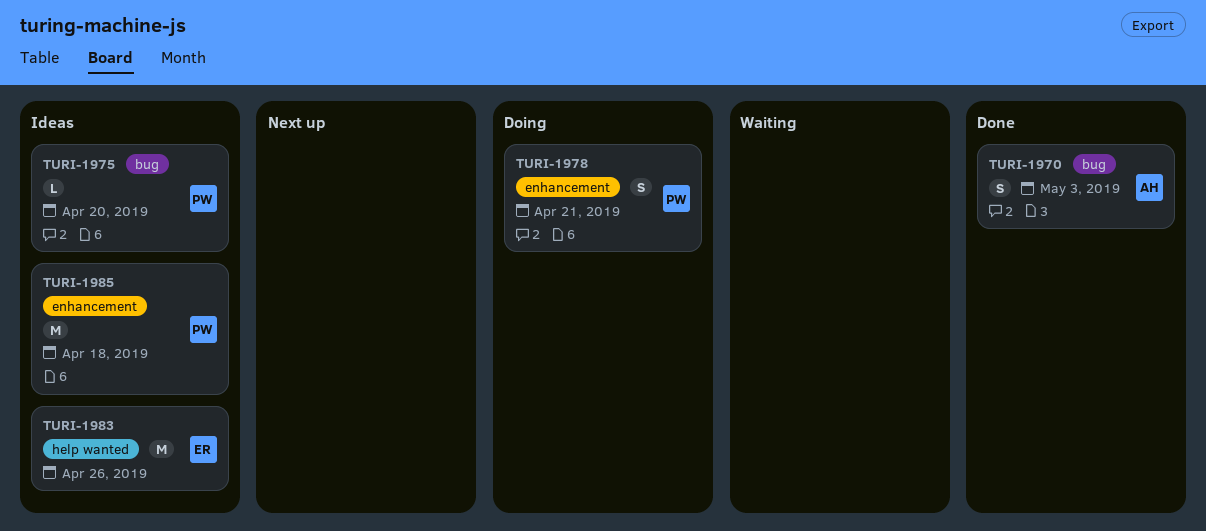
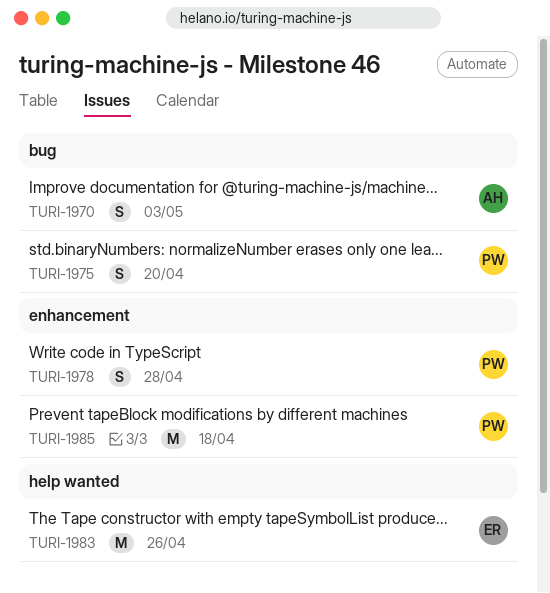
TURI-1975, estimate: L -> S
TURI-1978, due: Apr 21 -> Apr 28

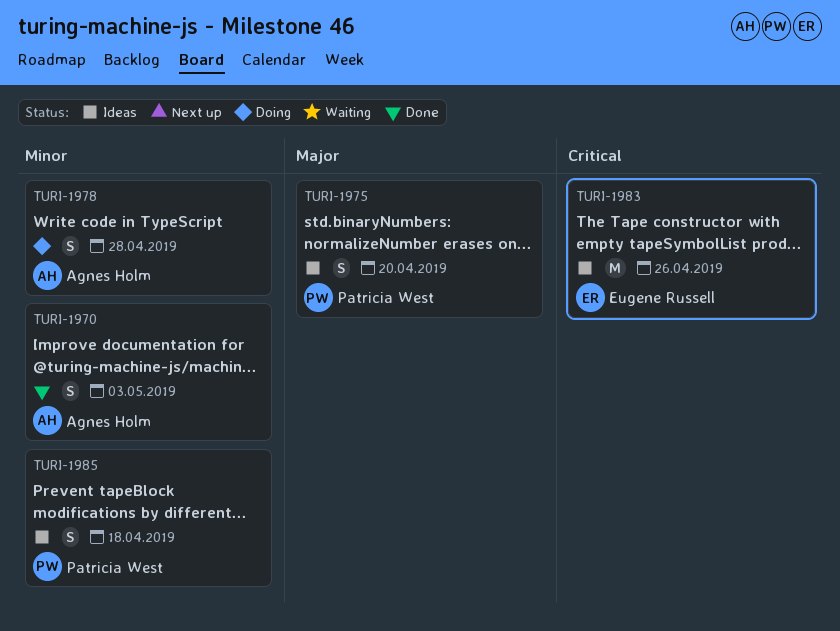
TURI-1978, owner: Patricia West -> Agnes Holm
TURI-1985, estimate: M -> S

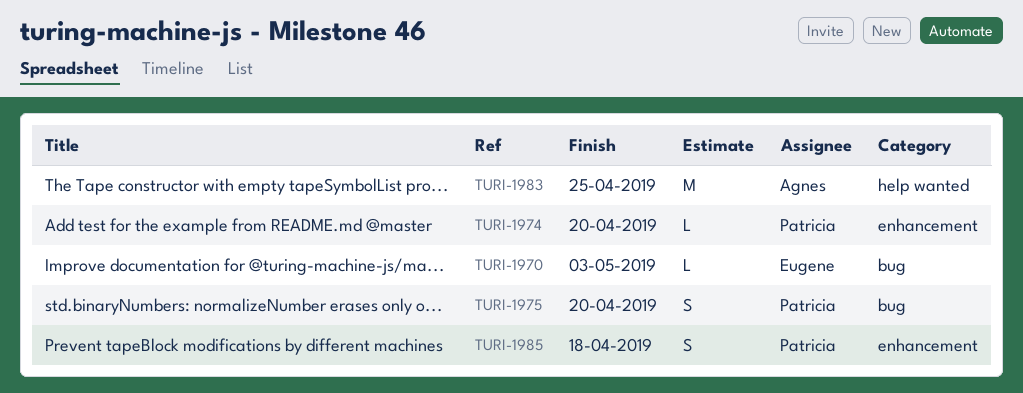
TURI-1970, owner: Agnes Holm -> Eugene Russell
TURI-1970, estimate: S -> L
TURI-1974: none -> present
TURI-1978: present -> none
TURI-1983, owner: Eugene Russell -> Agnes Holm
TURI-1983, due: Apr 26 -> Apr 25

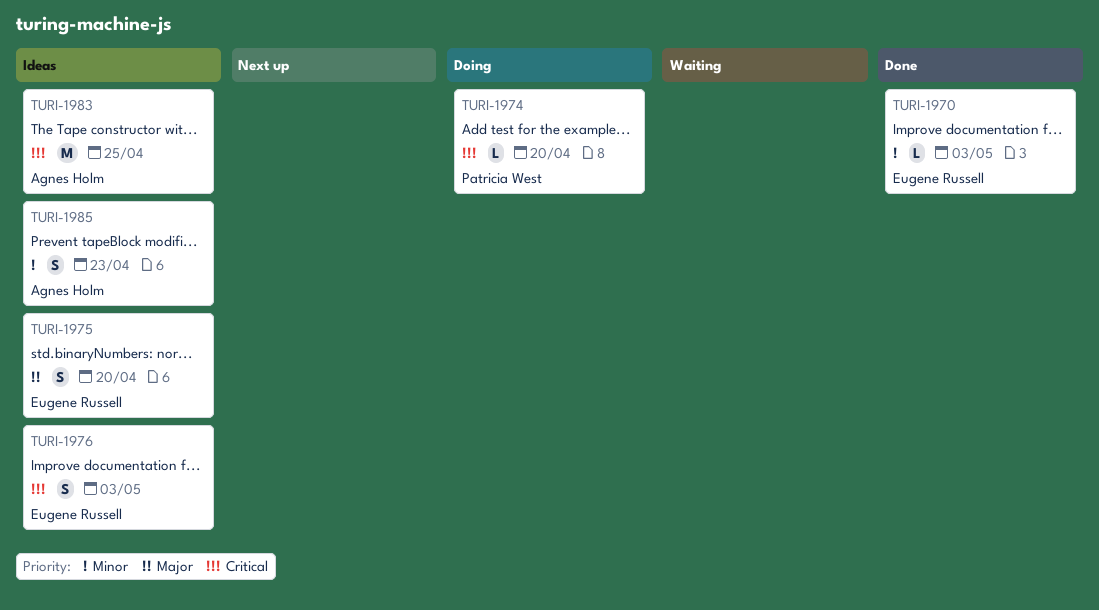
TURI-1975, owner: Patricia West -> Eugene Russell
TURI-1976: none -> present
TURI-1985, owner: Patricia West -> Agnes Holm
TURI-1985, due: Apr 18 -> Apr 23

